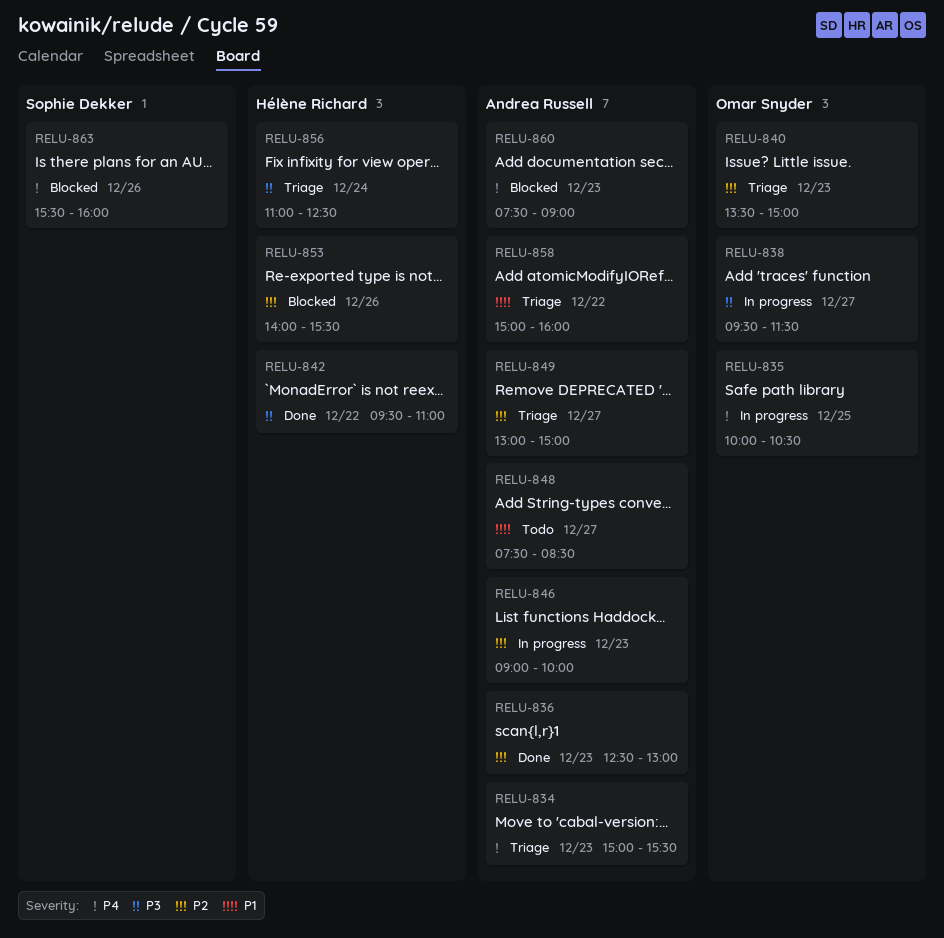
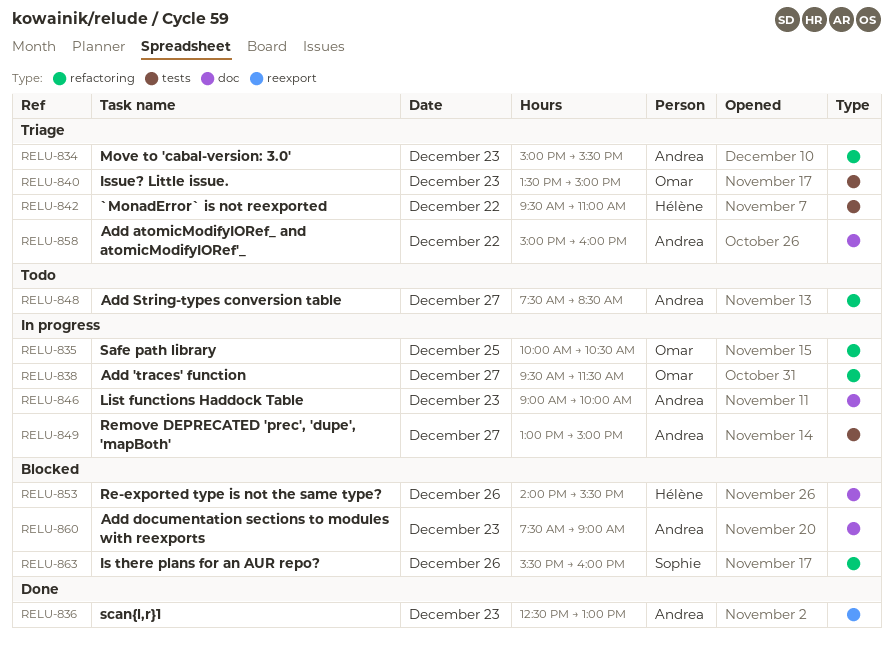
RELU-842, status: Done -> Triage
RELU-849, status: Triage -> In progress
RELU-856: present -> none

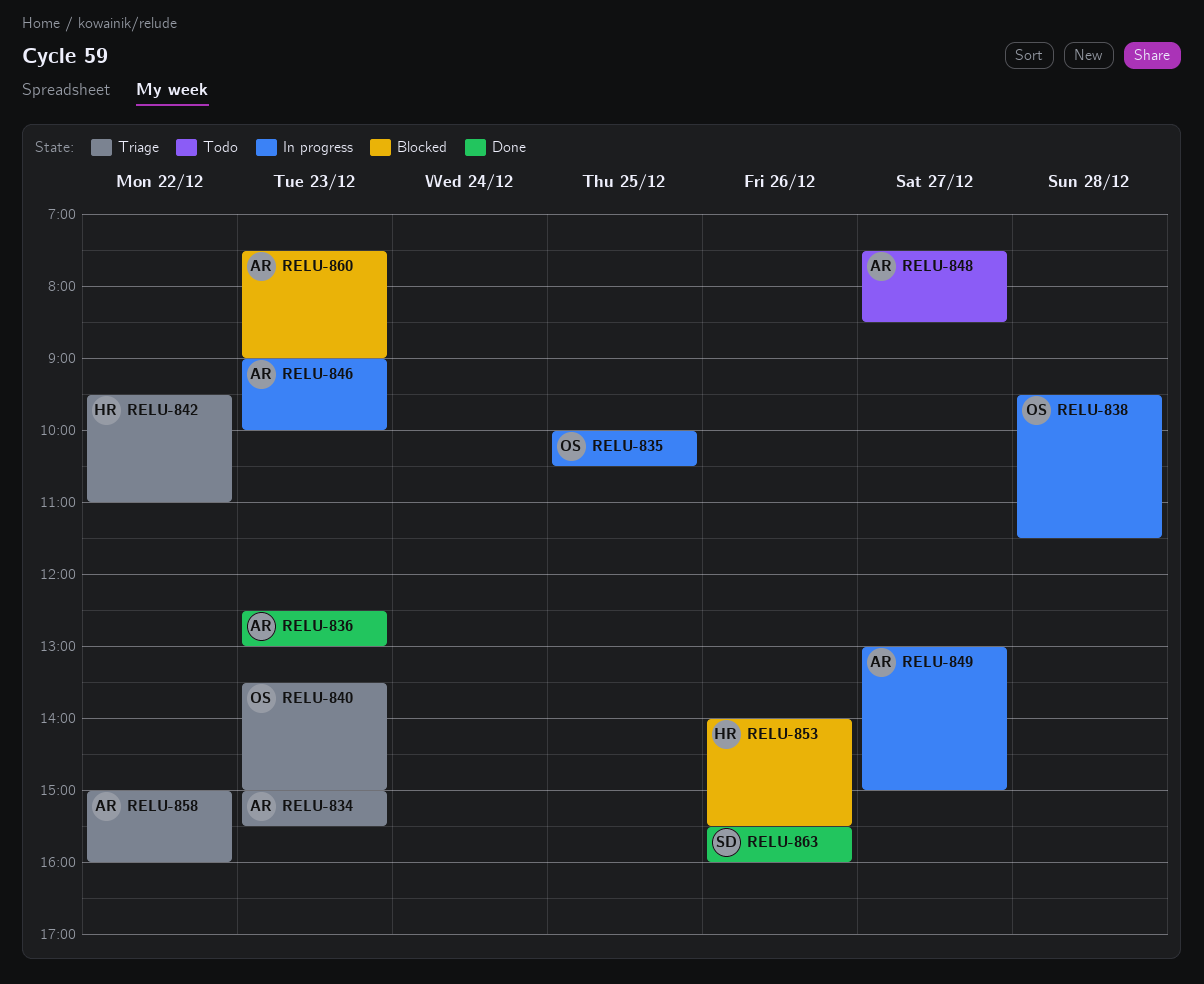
RELU-838, day: Dec 27 -> Dec 28
RELU-863, status: Blocked -> Done

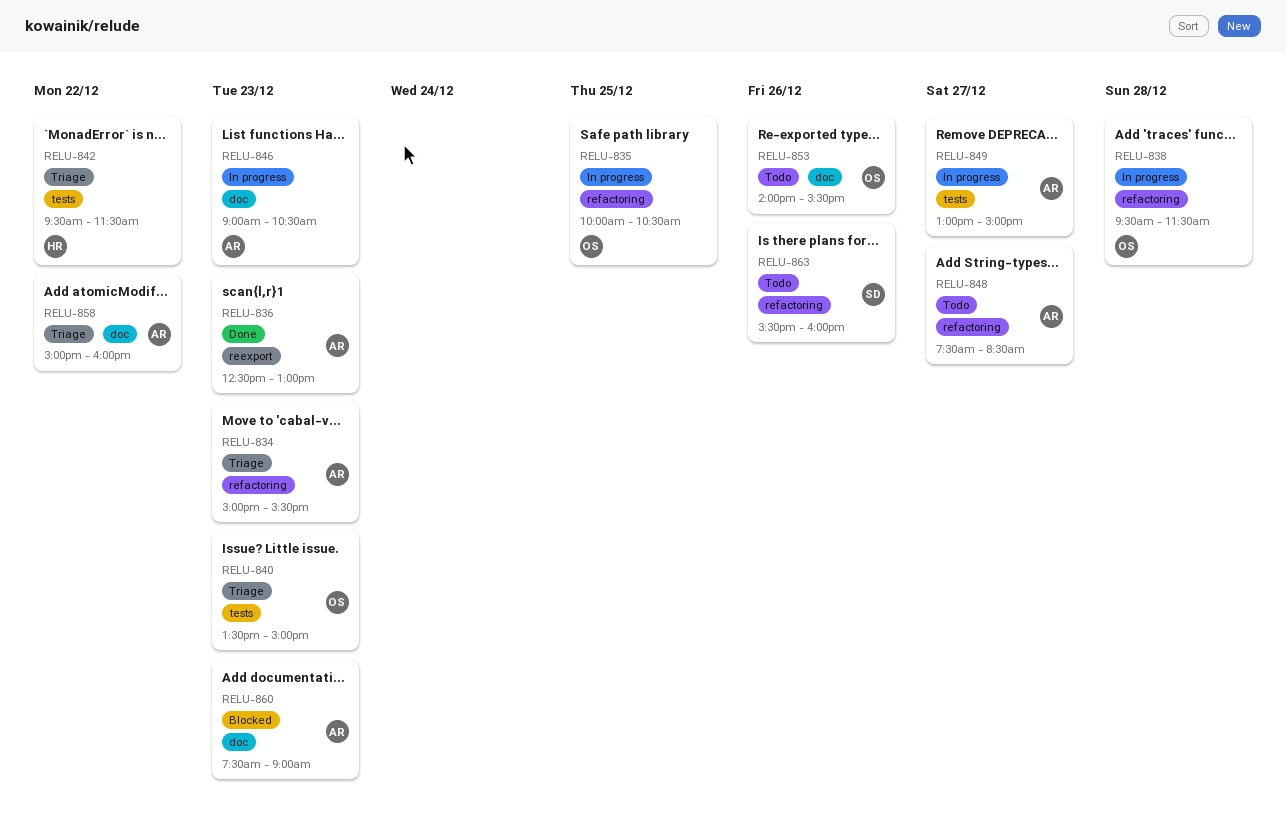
RELU-842, ends: 11:00 -> 11:30
RELU-846, ends: 10:00 -> 10:30
RELU-853, status: Blocked -> Todo
RELU-853, owner: HR -> OS
RELU-863, status: Done -> Todo

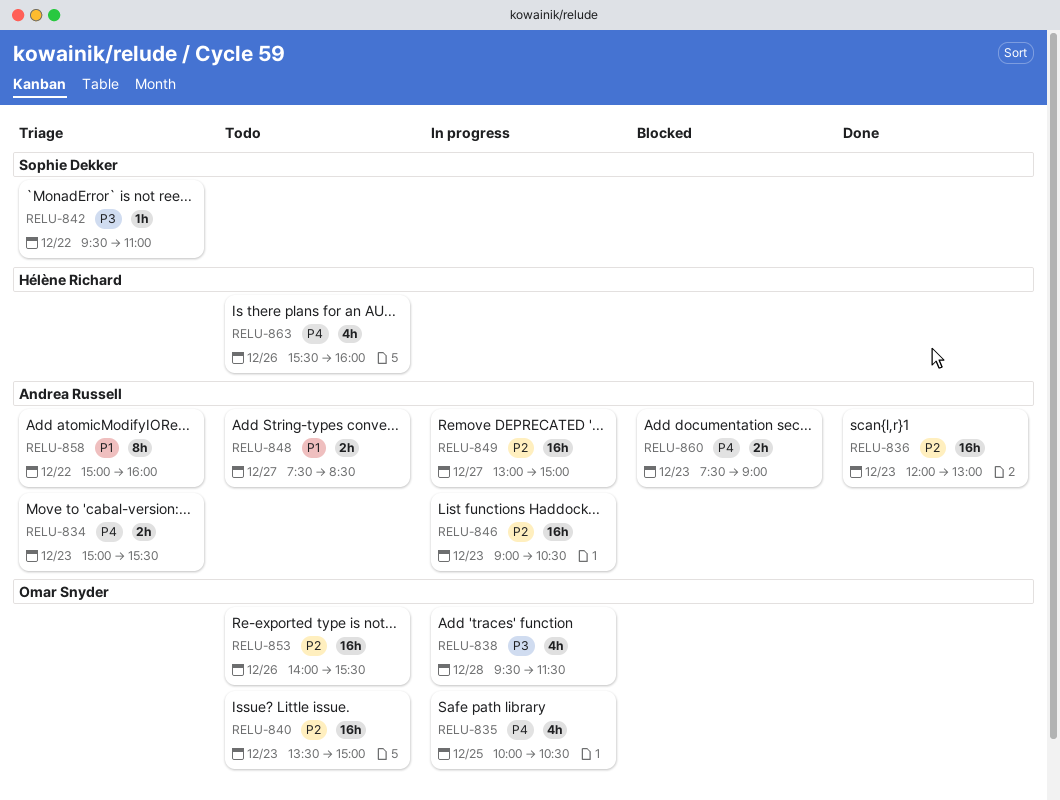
RELU-836, begins: 12:30 -> 12:00
RELU-840, status: Triage -> Todo
RELU-842, owner: Hélène Richard -> Sophie Dekker
RELU-842, ends: 11:30 -> 11:00
RELU-863, owner: Sophie Dekker -> Hélène Richard

